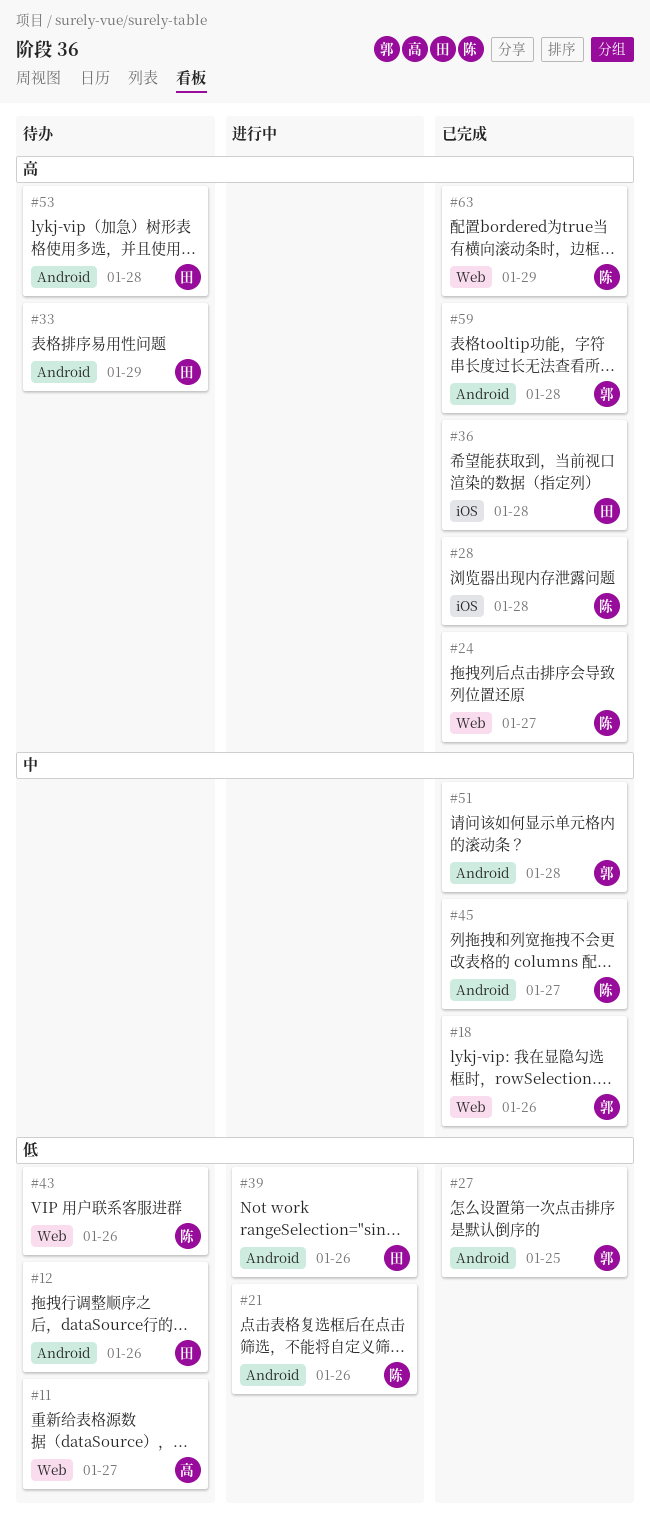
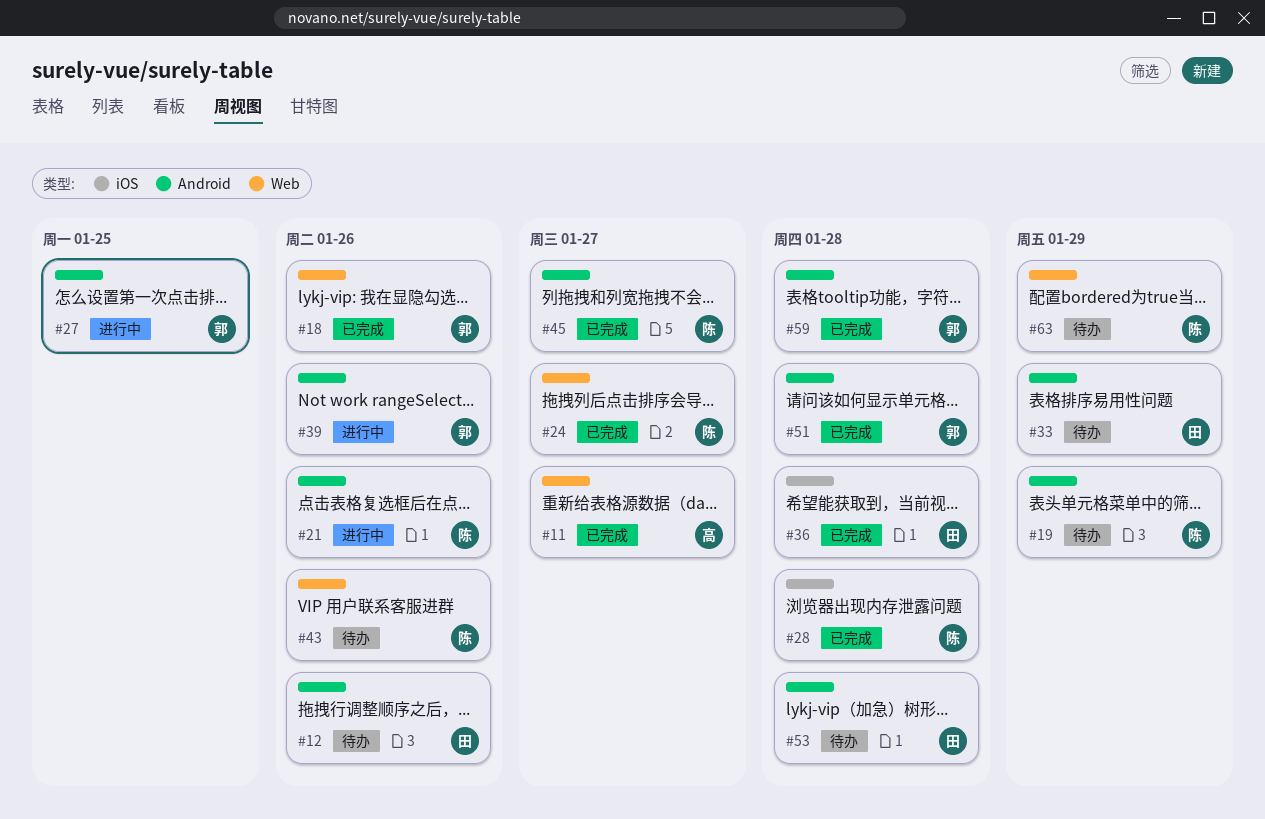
#11, status: 待办 -> 已完成
#19: none -> present
#27, status: 已完成 -> 进行中
#39, owner: 田 -> 郭
#63, status: 已完成 -> 待办

